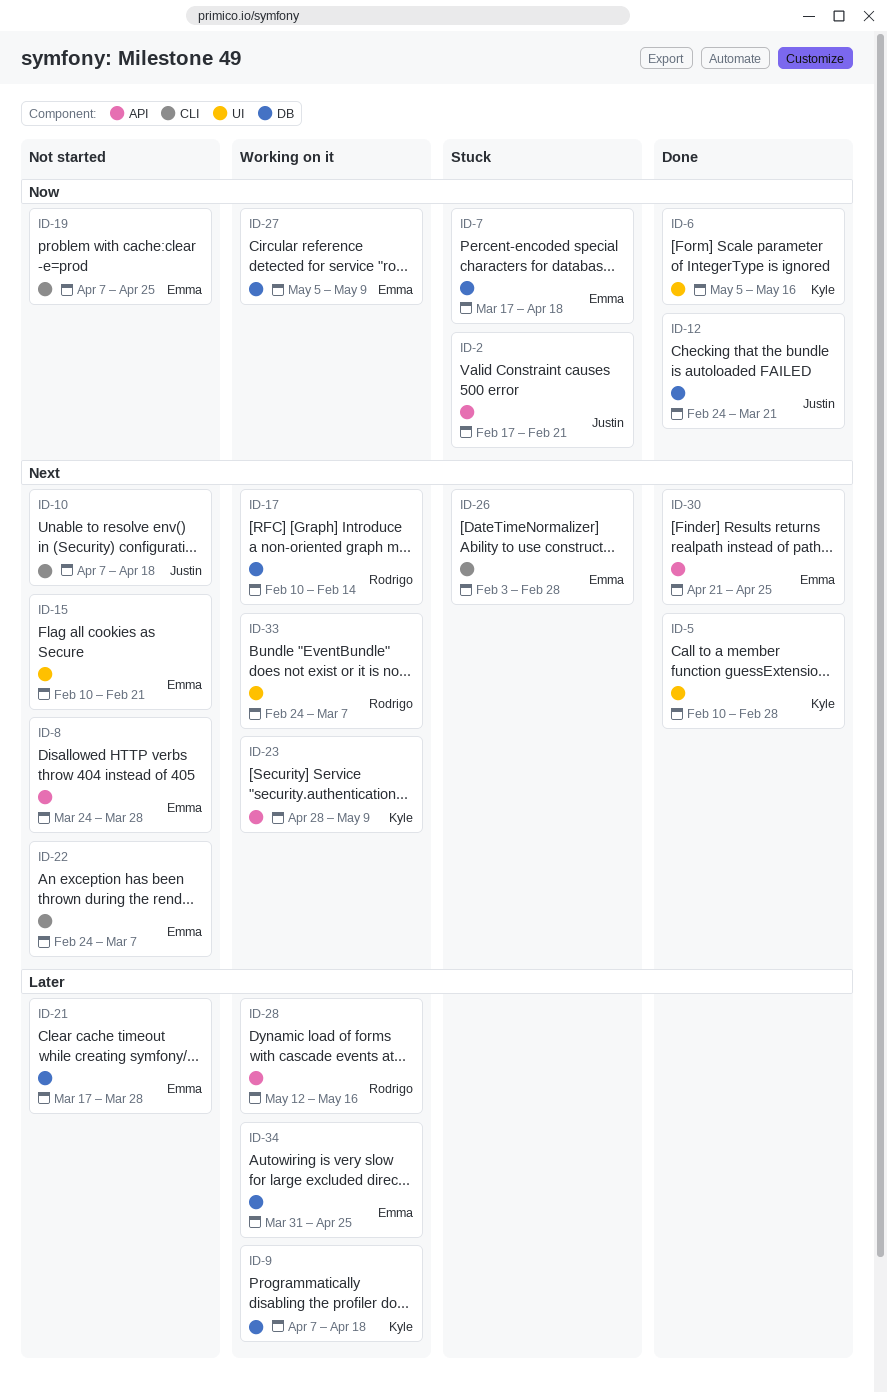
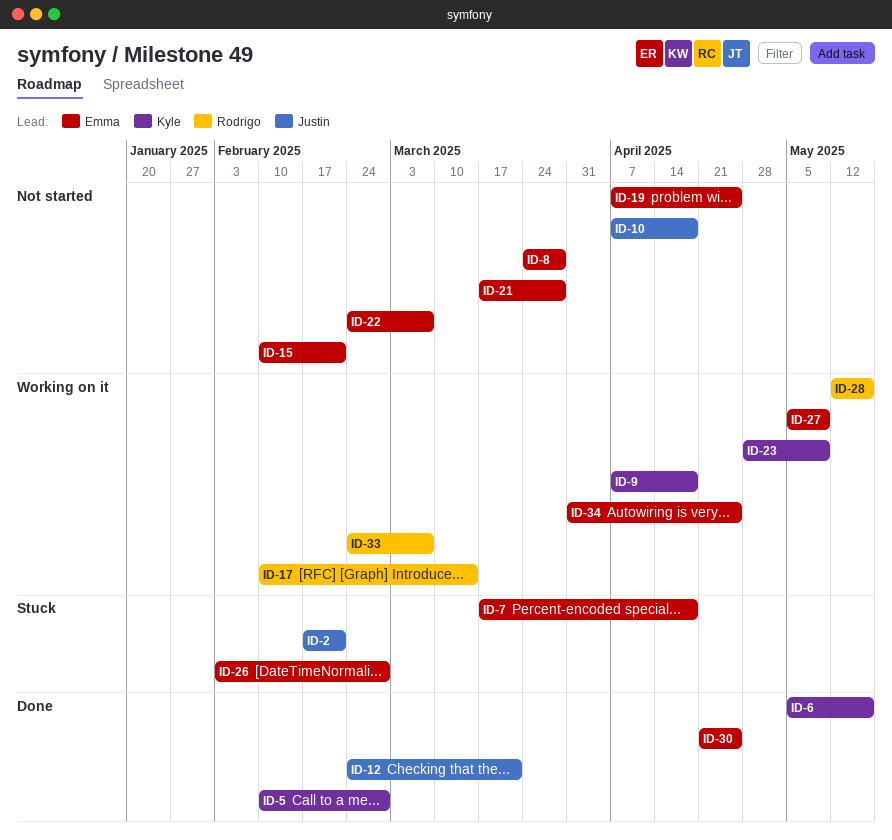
ID-17, due: Feb 14 -> Mar 14

